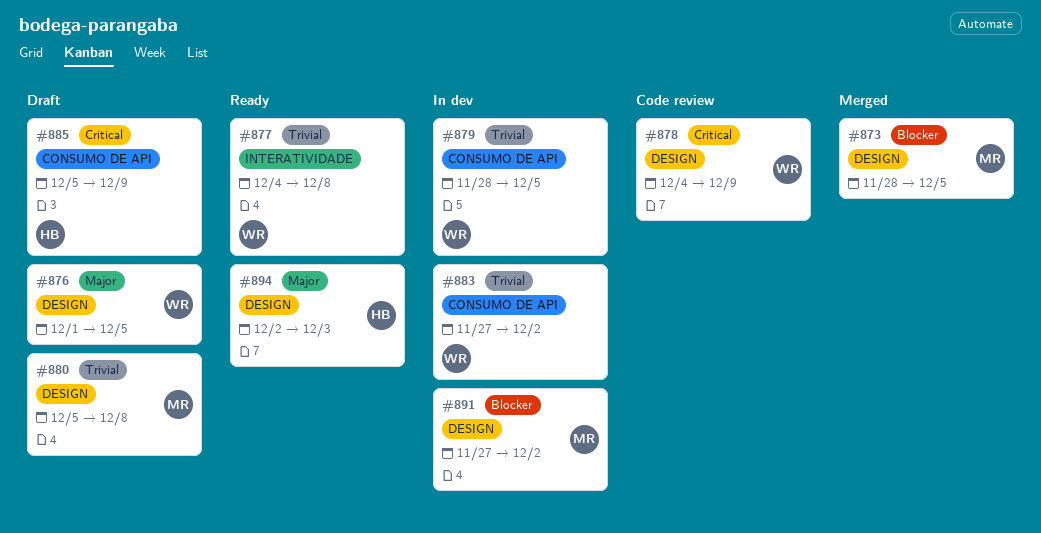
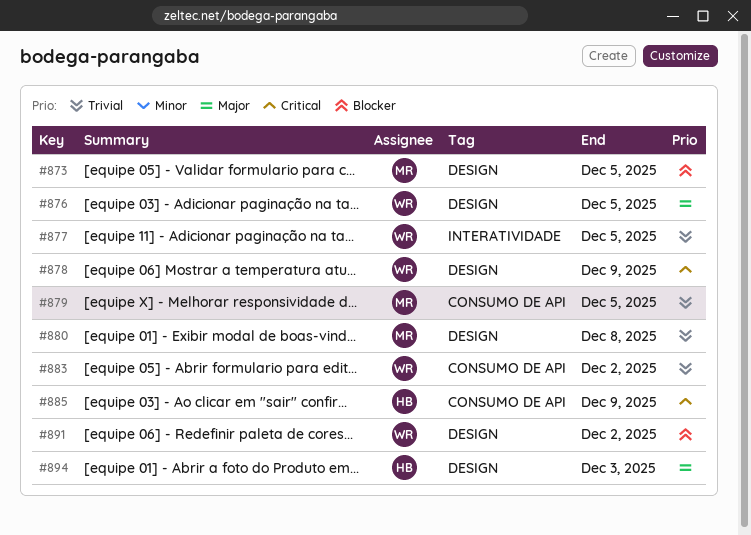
#877, due: Dec 8 -> Dec 5
#879, owner: WR -> MR
#891, owner: MR -> WR

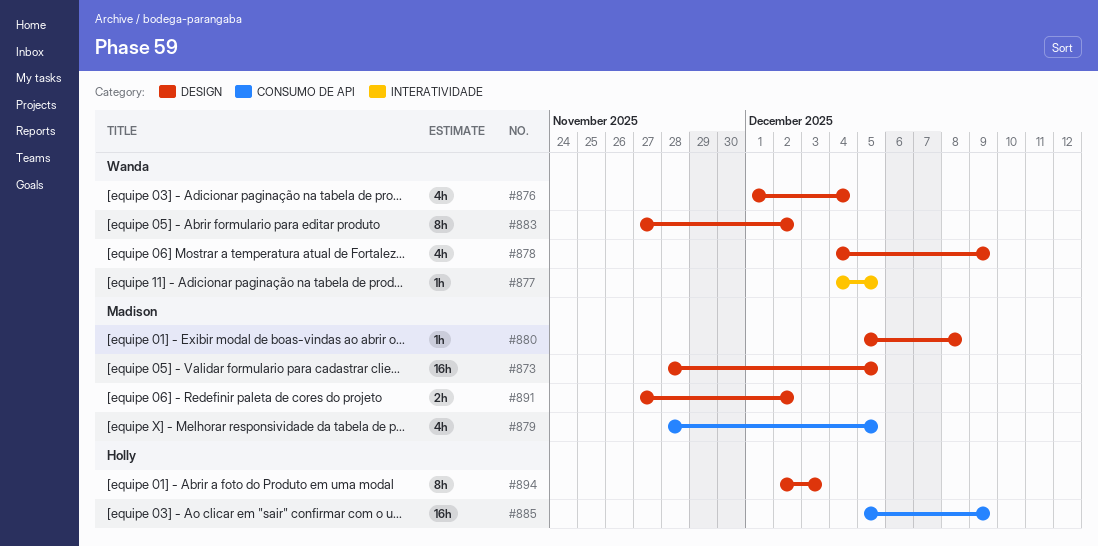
#876, due: Dec 5 -> Dec 4
#883, label: CONSUMO DE API -> DESIGN
#891, owner: Wanda -> Madison

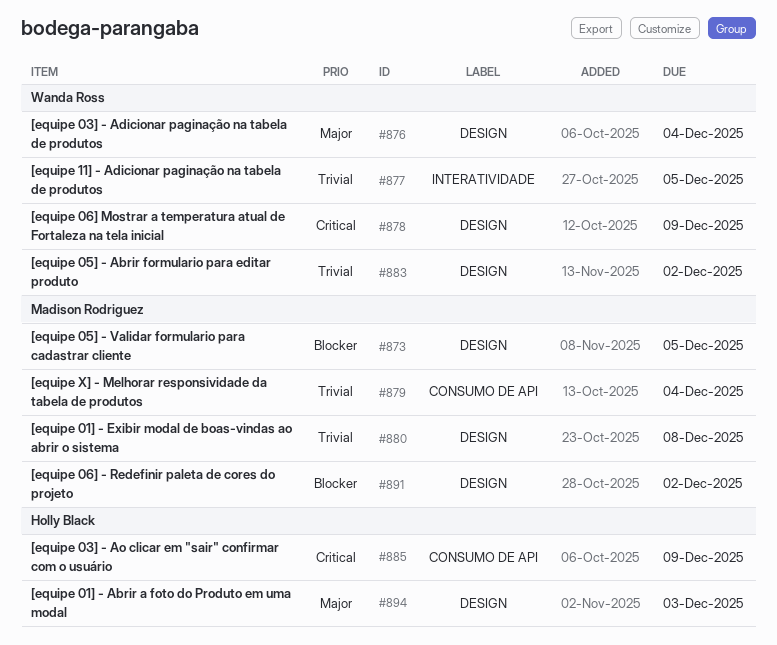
#879, due: Dec 5 -> Dec 4

